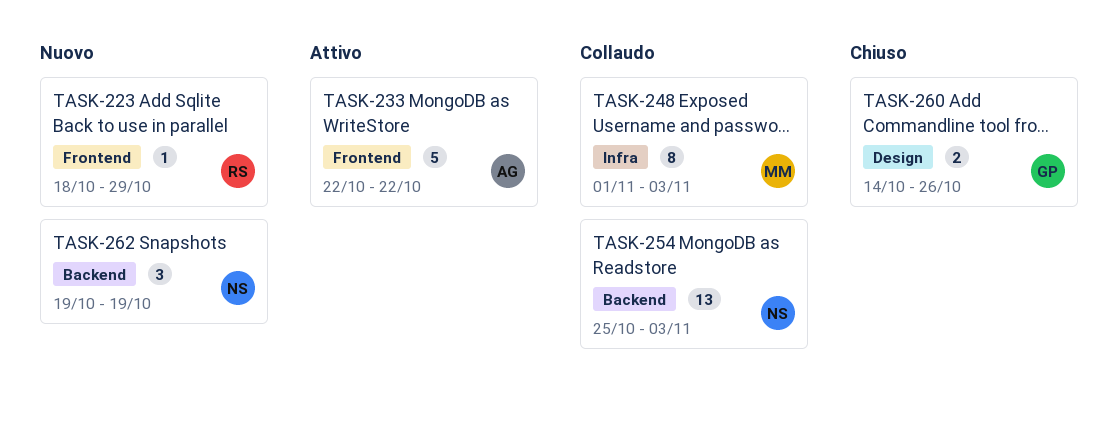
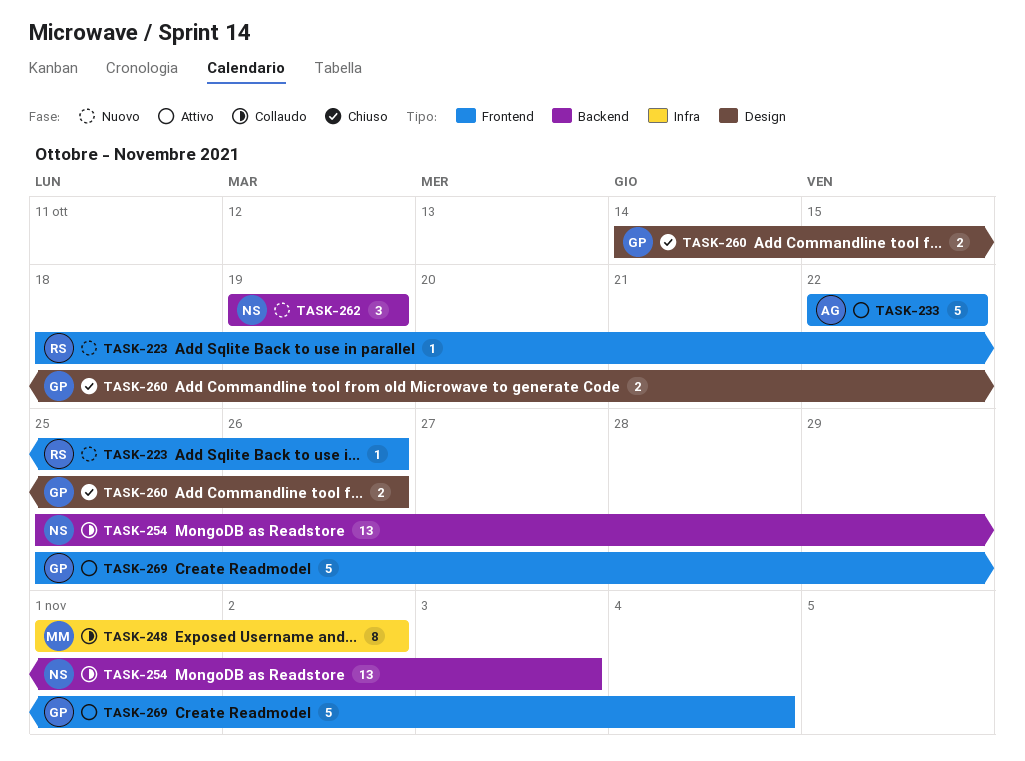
TASK-223, due: Oct 29 -> Oct 26
TASK-248, due: Nov 3 -> Nov 2
TASK-269: none -> present

